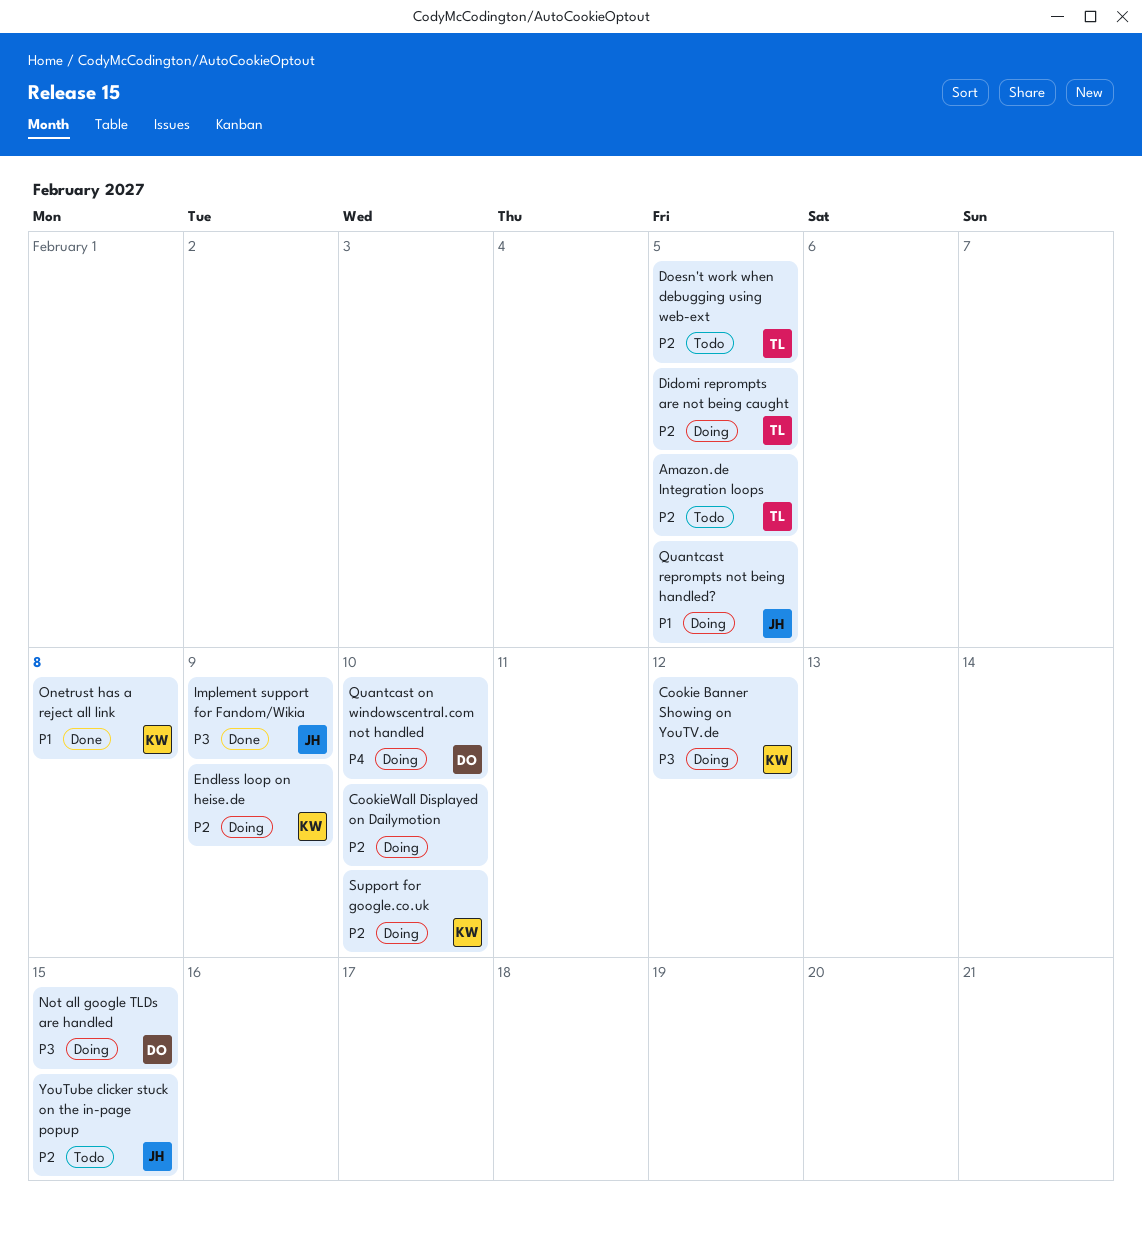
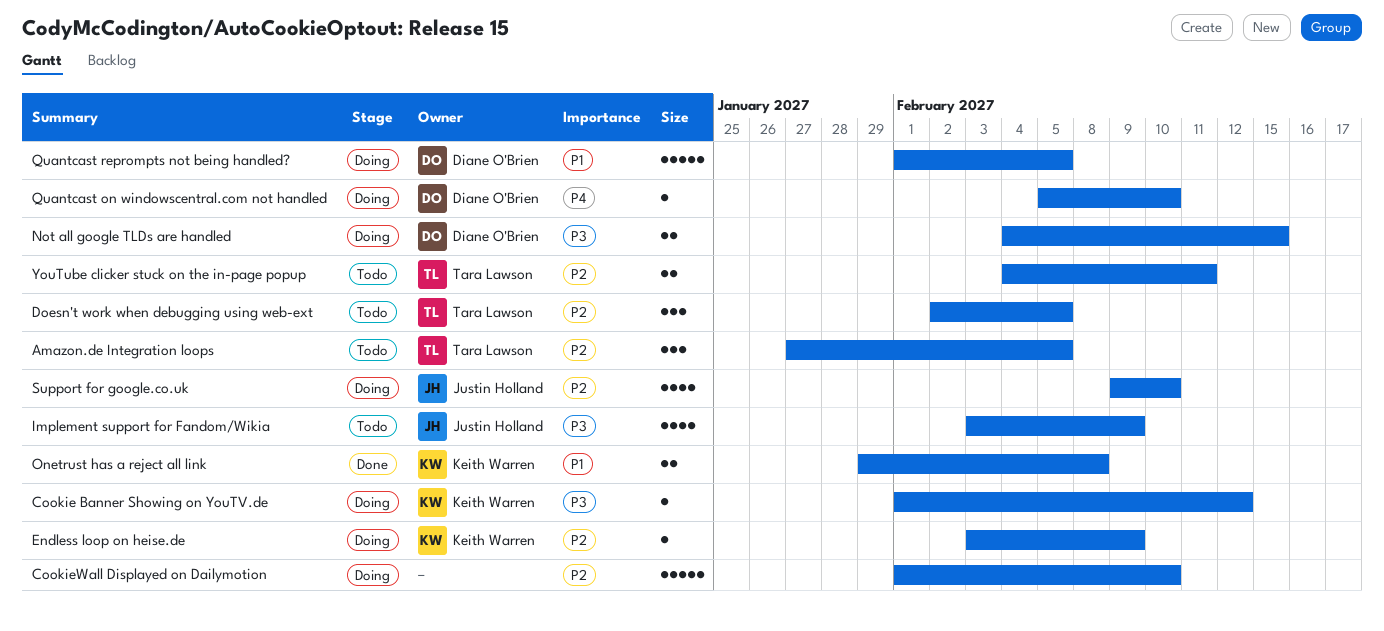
Didomi reprompts are not being caught: present -> none
Implement support for Fandom/Wikia, status: Done -> Todo
Quantcast reprompts not being handled?, owner: Justin Holland -> Diane O'Brien
Support for google.co.uk, owner: Keith Warren -> Justin Holland
YouTube clicker stuck on the in-page popup, owner: Justin Holland -> Tara Lawson
YouTube clicker stuck on the in-page popup, due: Feb 15 -> Feb 11

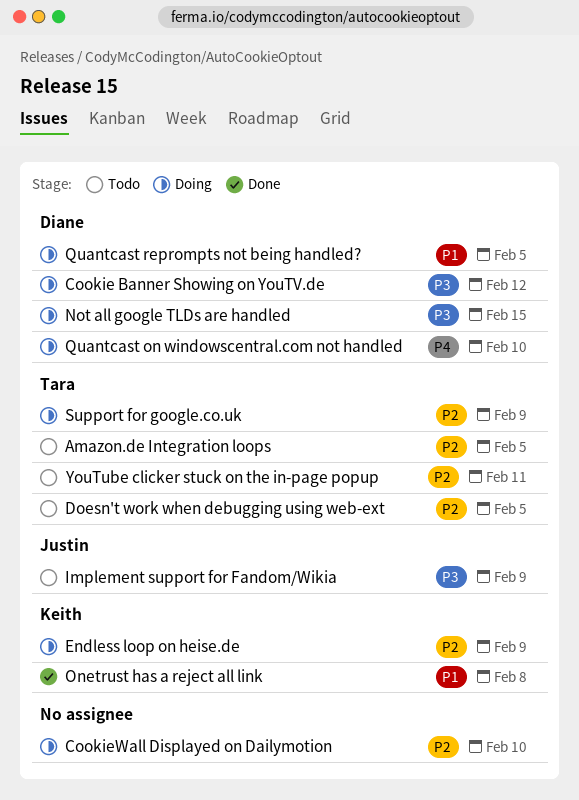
Cookie Banner Showing on YouTV.de, owner: Keith Warren -> Diane O'Brien
Support for google.co.uk, owner: Justin Holland -> Tara Lawson
Support for google.co.uk, due: Feb 10 -> Feb 9

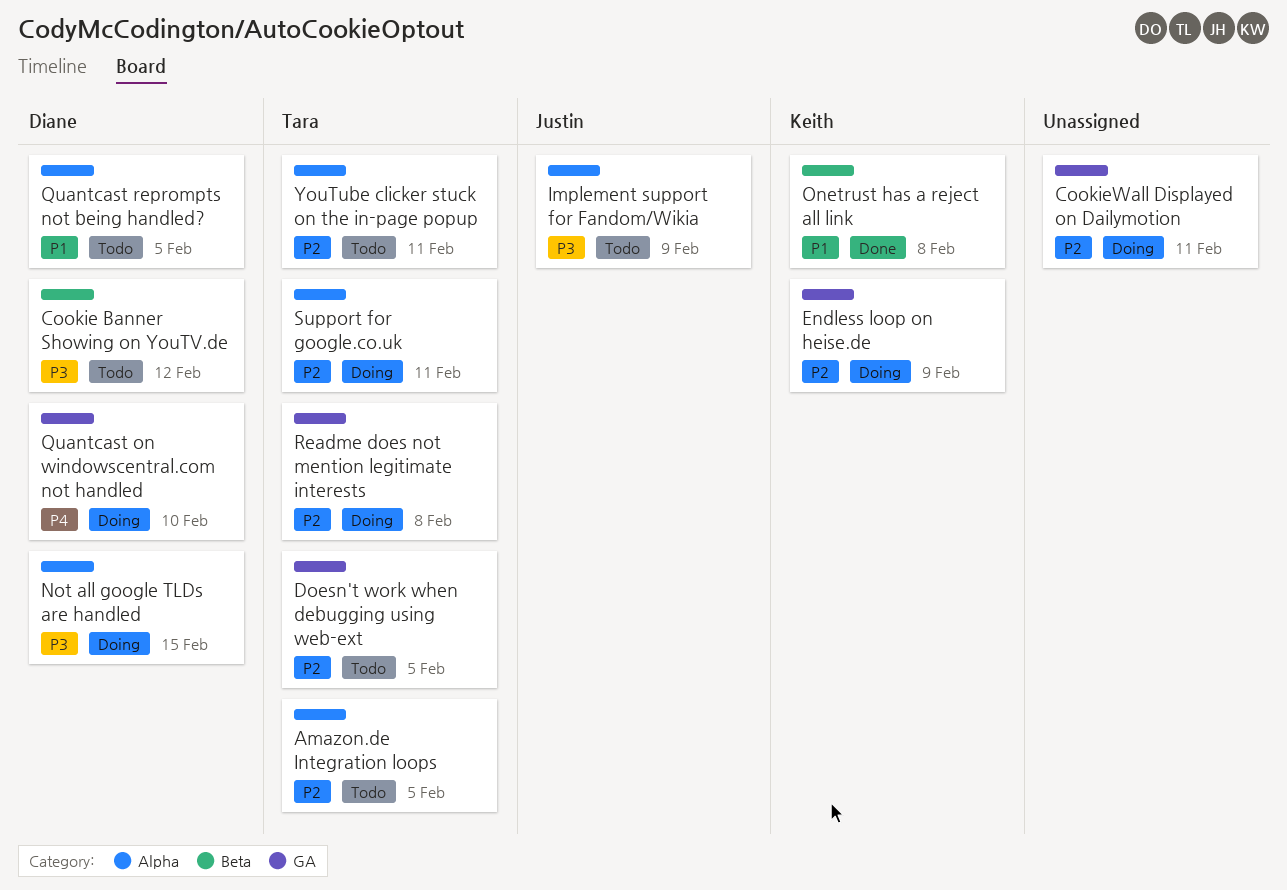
Cookie Banner Showing on YouTV.de, status: Doing -> Todo
CookieWall Displayed on Dailymotion, due: Feb 10 -> Feb 11
Quantcast reprompts not being handled?, status: Doing -> Todo
Readme does not mention legitimate interests: none -> present
Support for google.co.uk, due: Feb 9 -> Feb 11

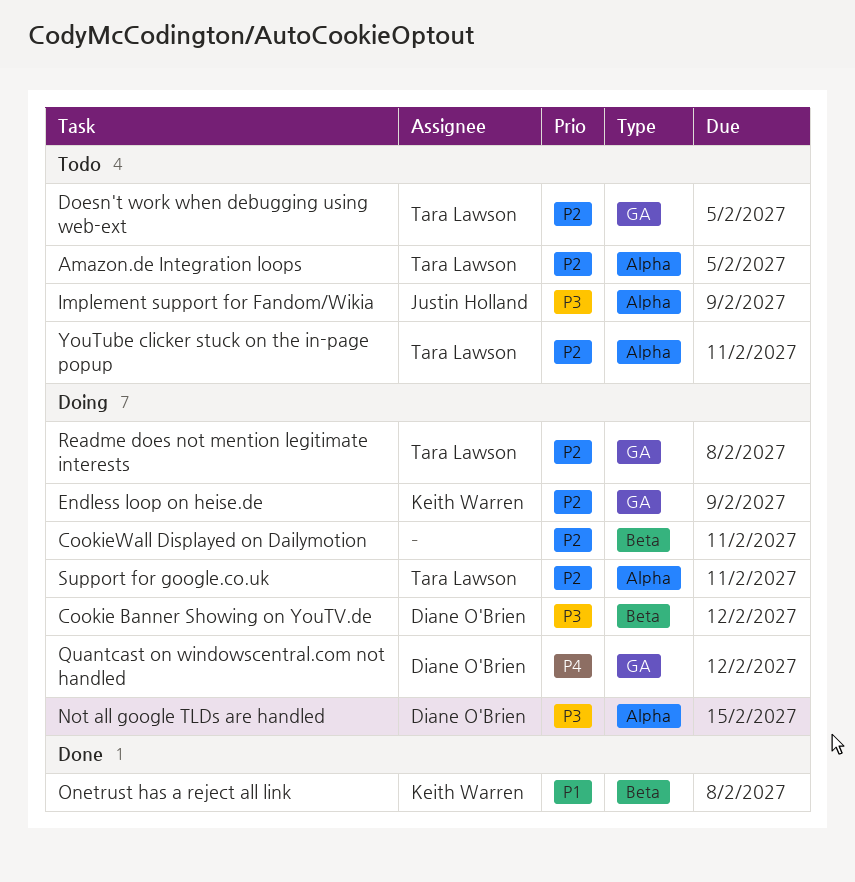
Cookie Banner Showing on YouTV.de, status: Todo -> Doing
CookieWall Displayed on Dailymotion, label: GA -> Beta
Quantcast on windowscentral.com not handled, due: Feb 10 -> Feb 12
Quantcast reprompts not being handled?: present -> none

